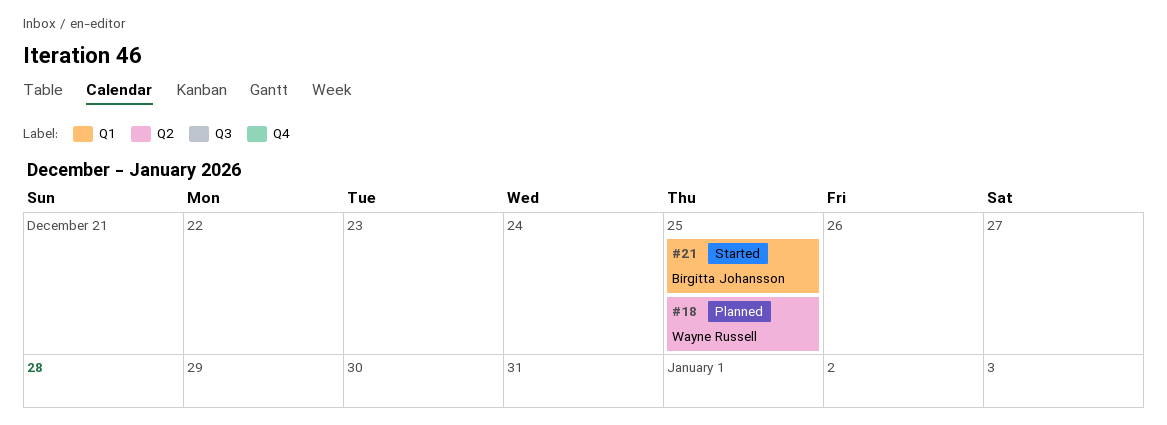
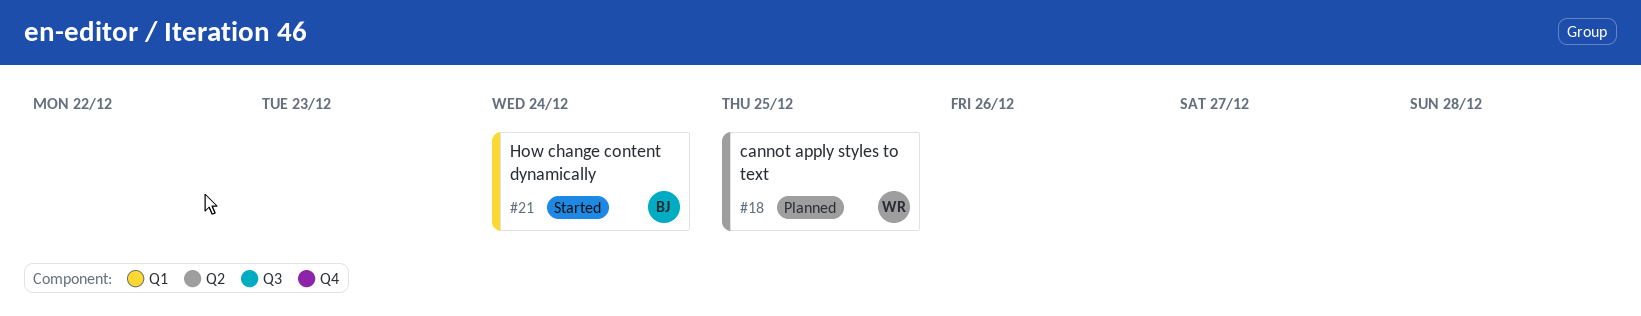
#21, due: Dec 25 -> Dec 24

